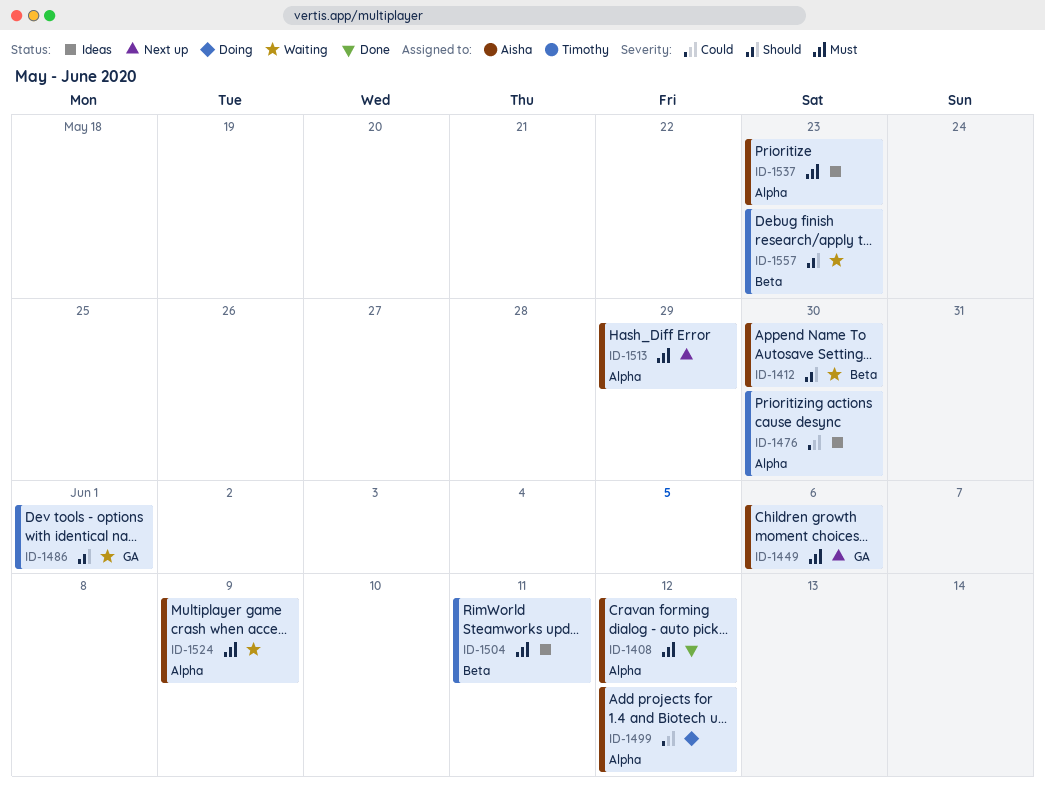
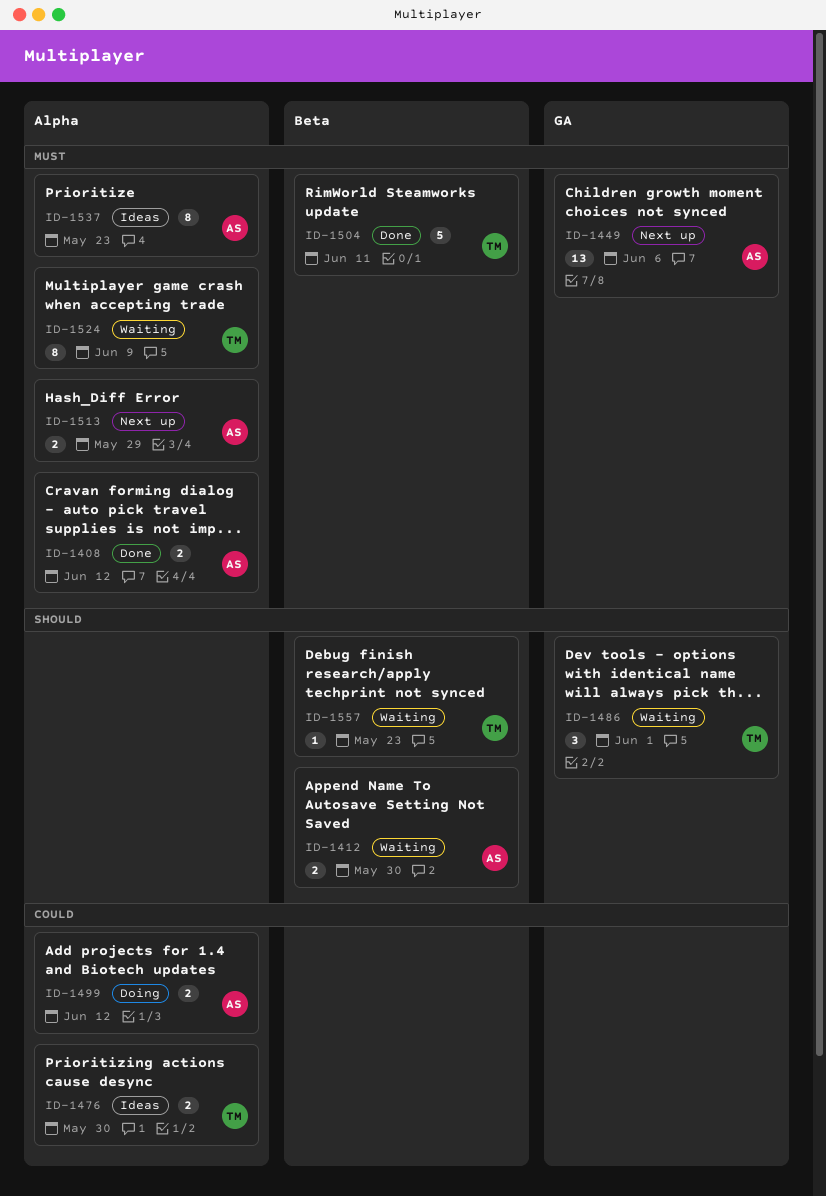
ID-1504, status: Ideas -> Done
ID-1524, owner: Aisha -> Timothy

